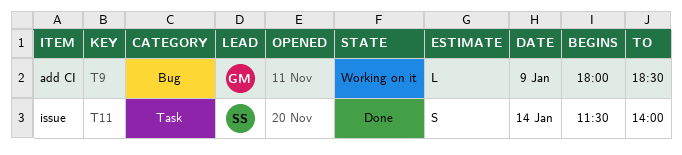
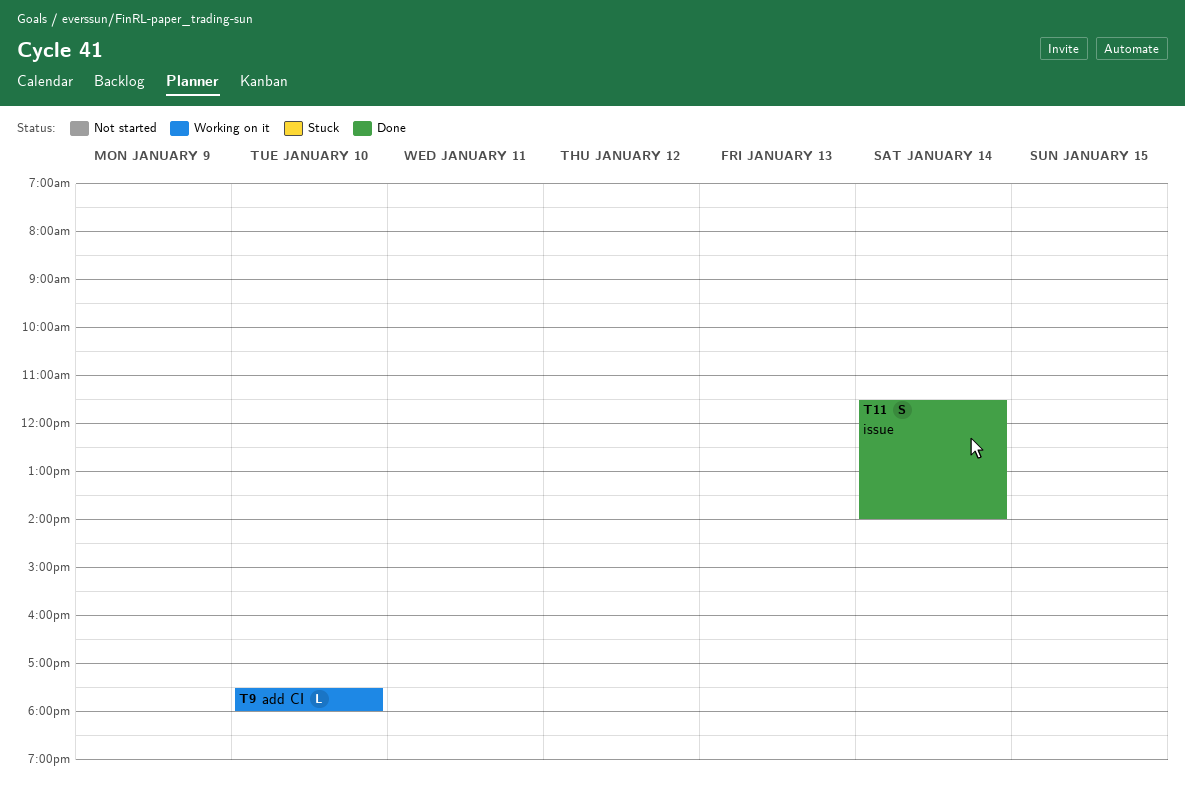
T9, day: Jan 9 -> Jan 10
T9, begins: 18:00 -> 17:30
T9, ends: 18:30 -> 18:00

